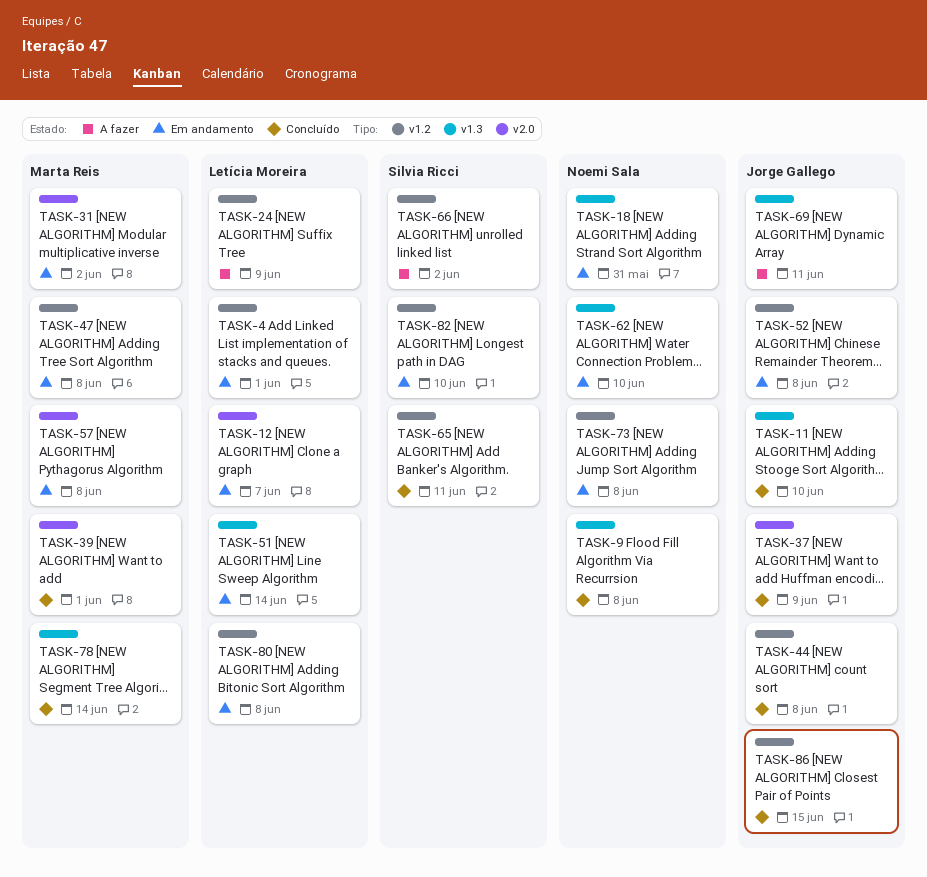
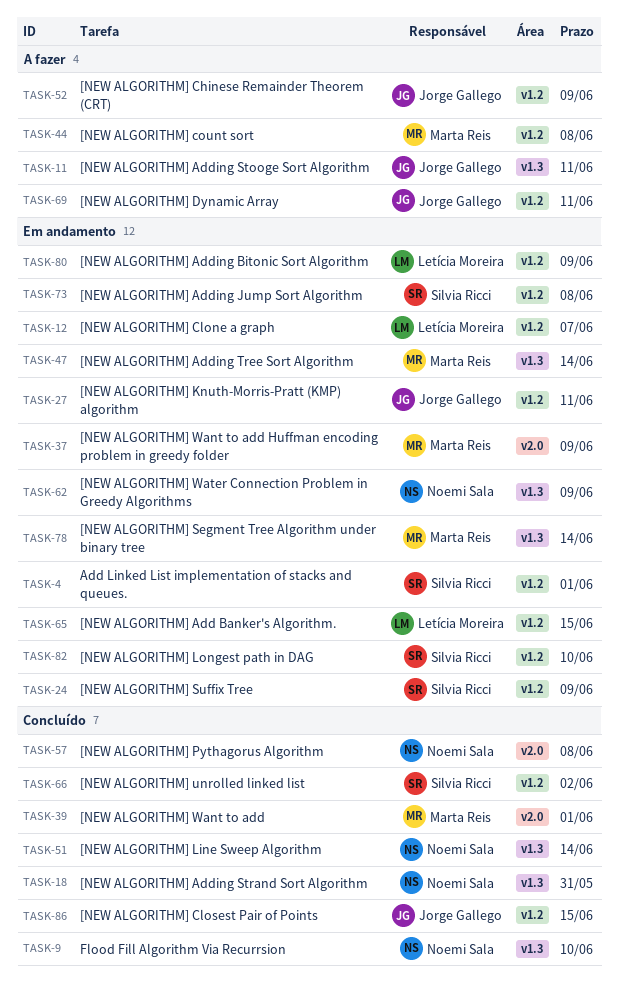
TASK-4, owner: Letícia Moreira -> Silvia Ricci
TASK-9, due: Jun 8 -> Jun 10
TASK-11, status: Concluído -> A fazer
TASK-11, due: Jun 10 -> Jun 11
TASK-12, label: v2.0 -> v1.2
TASK-18, status: Em andamento -> Concluído
TASK-24, status: A fazer -> Em andamento
TASK-24, owner: Letícia Moreira -> Silvia Ricci
TASK-27: none -> present
TASK-31: present -> none
TASK-37, status: Concluído -> Em andamento
TASK-37, owner: Jorge Gallego -> Marta Reis
TASK-44, status: Concluído -> A fazer
TASK-44, owner: Jorge Gallego -> Marta Reis
TASK-47, label: v1.2 -> v1.3
TASK-47, due: Jun 8 -> Jun 14
TASK-51, status: Em andamento -> Concluído
TASK-51, owner: Letícia Moreira -> Noemi Sala
TASK-52, status: Em andamento -> A fazer
TASK-52, due: Jun 8 -> Jun 9
TASK-57, status: Em andamento -> Concluído
TASK-57, owner: Marta Reis -> Noemi Sala
TASK-62, due: Jun 10 -> Jun 9
TASK-65, status: Concluído -> Em andamento
TASK-65, owner: Silvia Ricci -> Letícia Moreira
TASK-65, due: Jun 11 -> Jun 15
TASK-66, status: A fazer -> Concluído
TASK-69, label: v1.3 -> v1.2
TASK-73, owner: Noemi Sala -> Silvia Ricci
TASK-78, status: Concluído -> Em andamento
TASK-80, due: Jun 8 -> Jun 9

